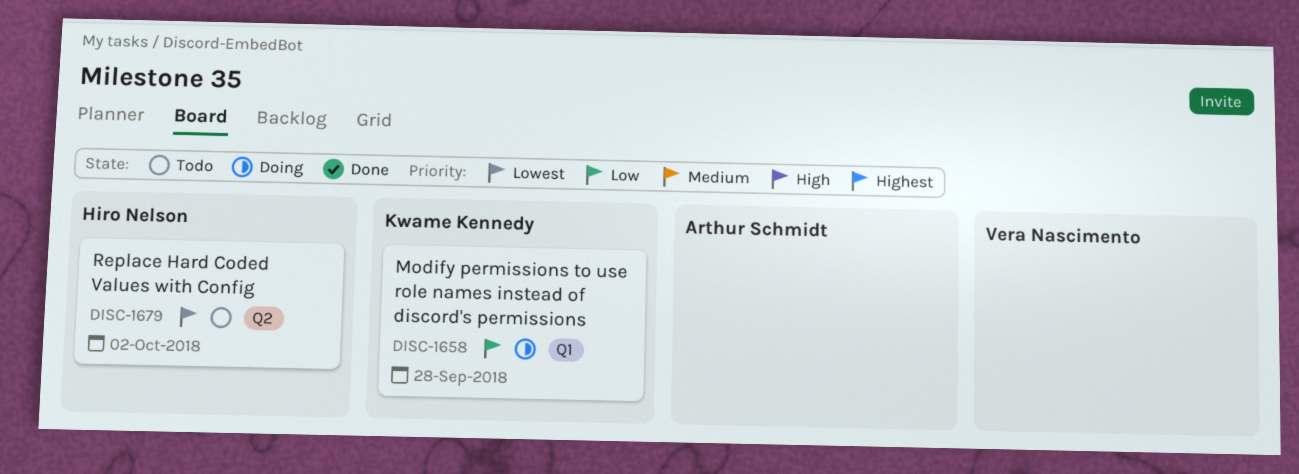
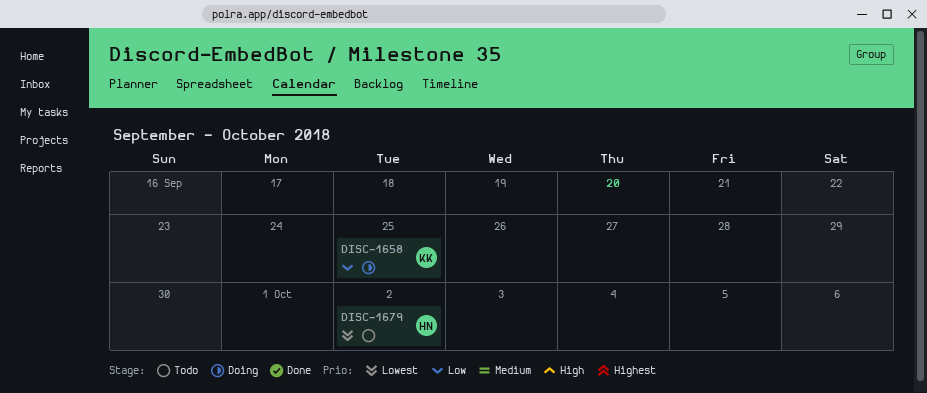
DISC-1658, due: Sep 28 -> Sep 25

